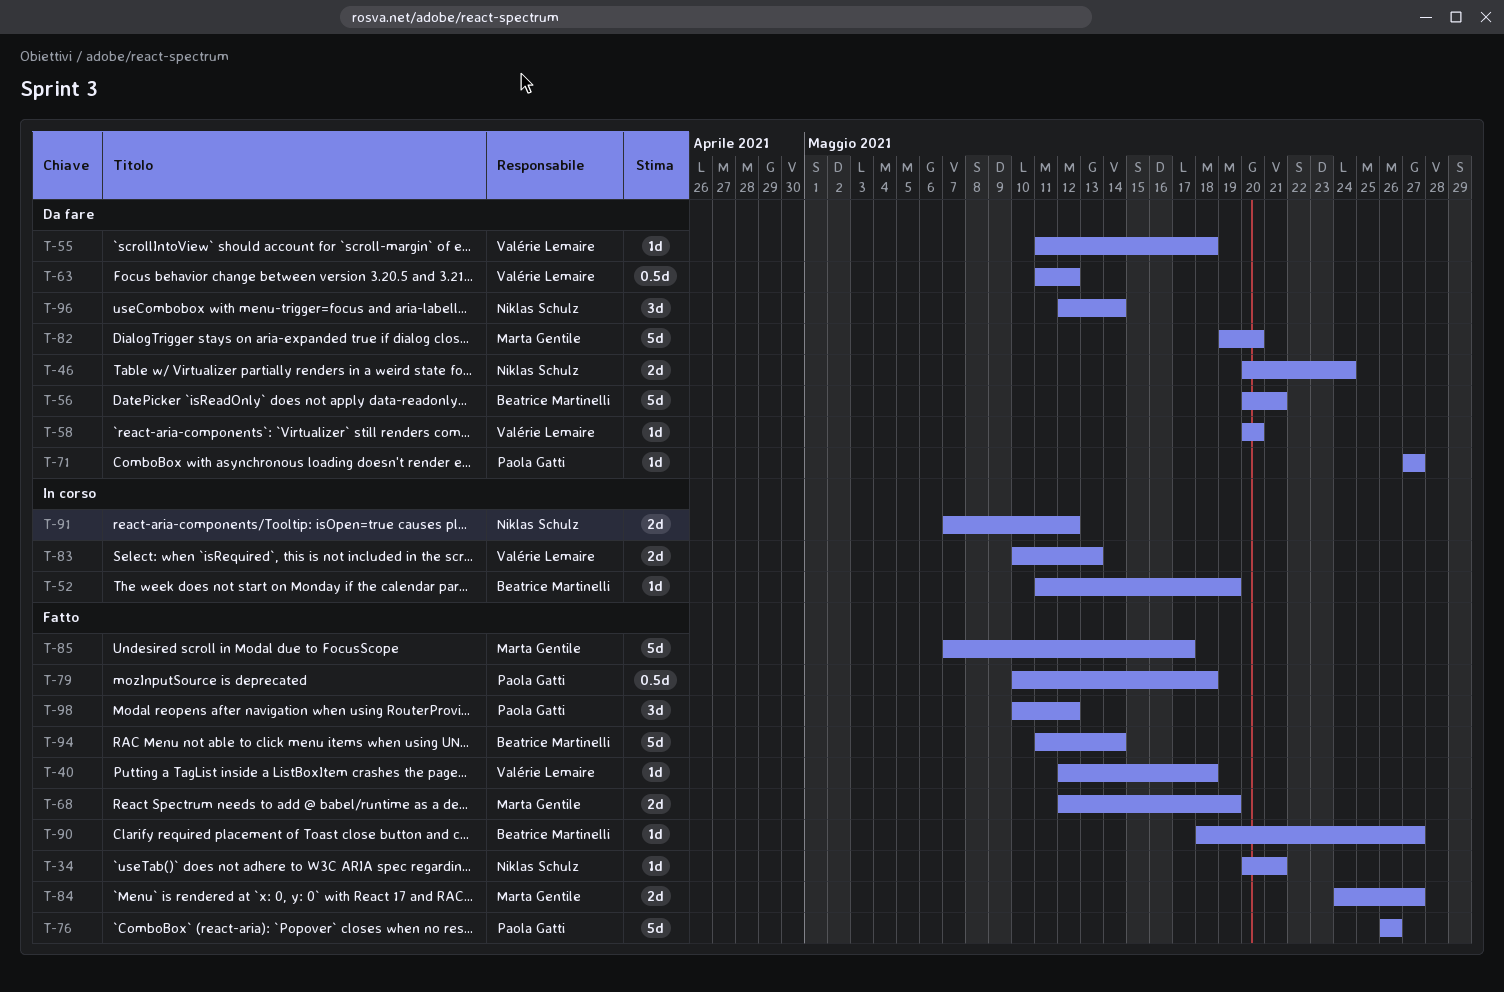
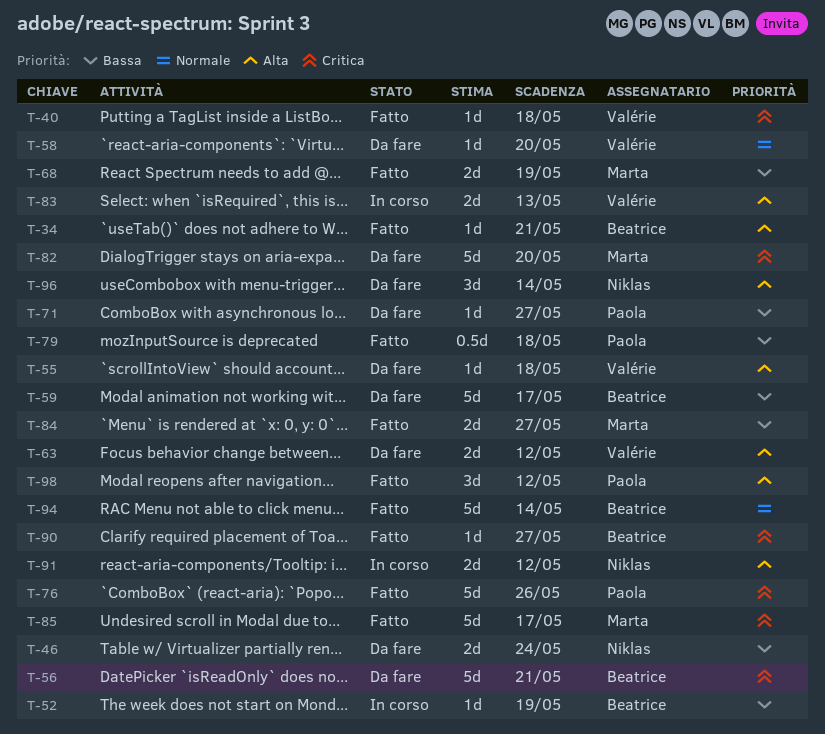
T-34, owner: Niklas Schulz -> Beatrice Martinelli
T-59: none -> present
T-63, estimate: 0.5d -> 2d

